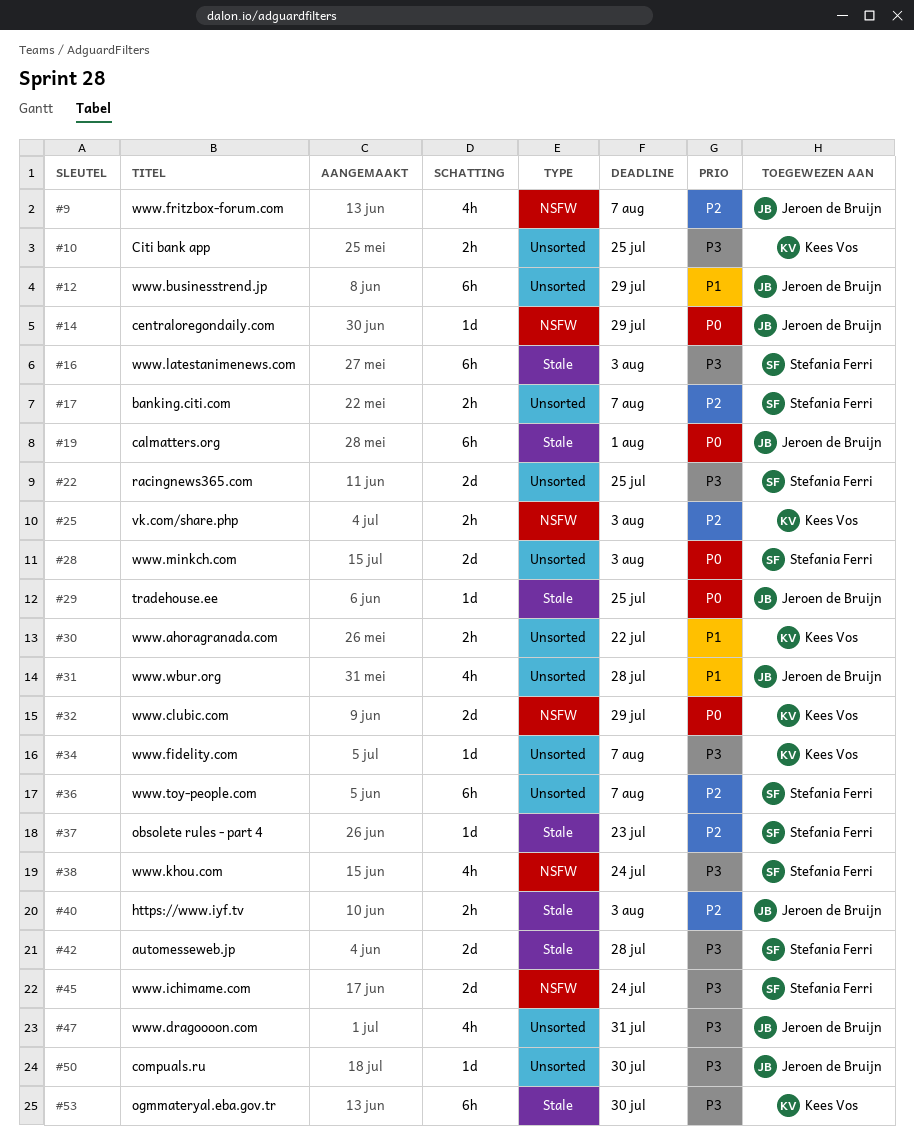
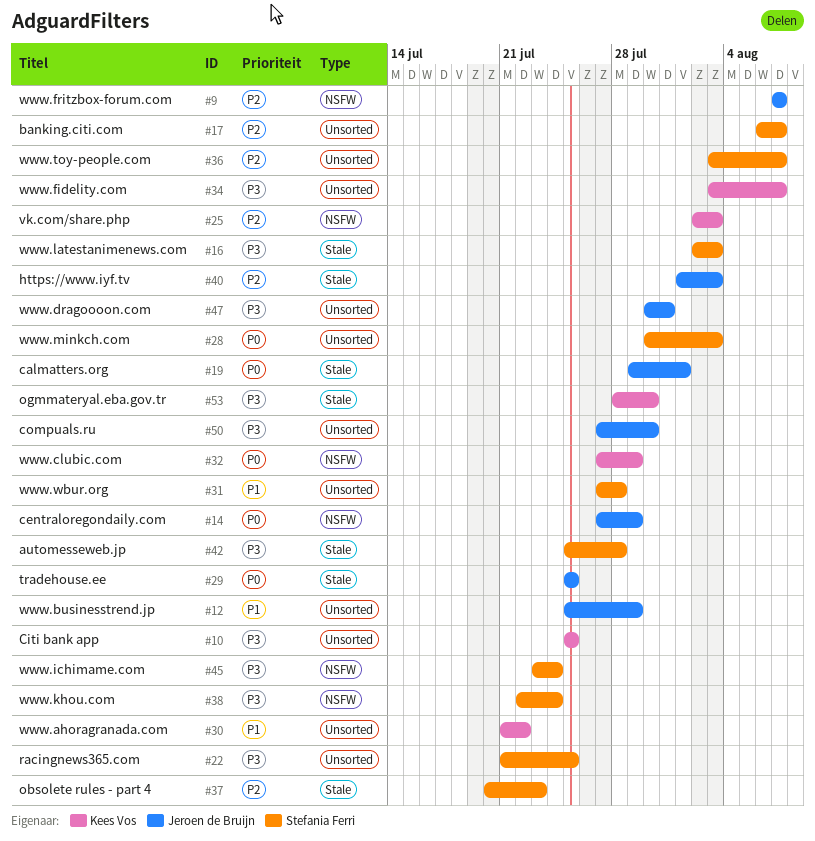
#31, owner: Jeroen de Bruijn -> Stefania Ferri

